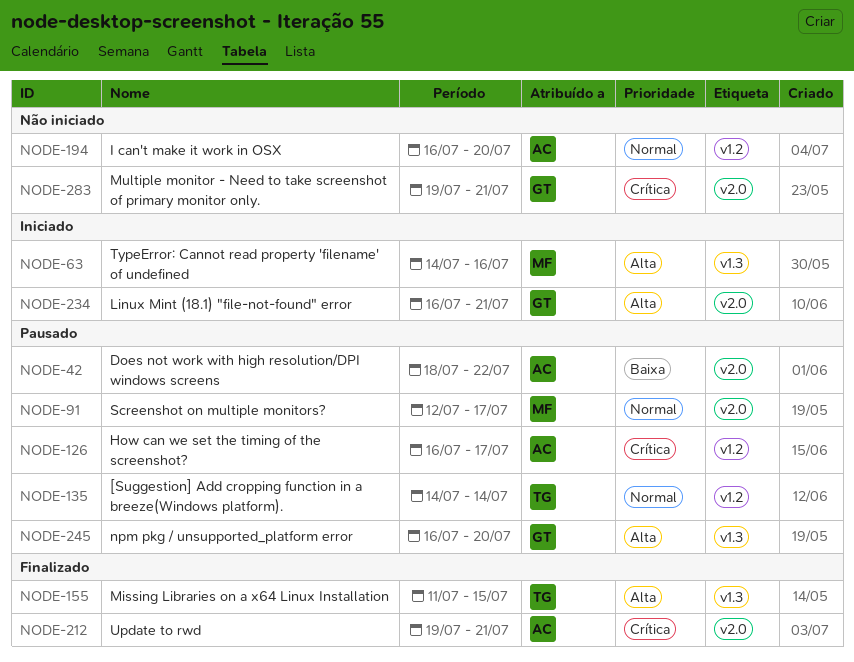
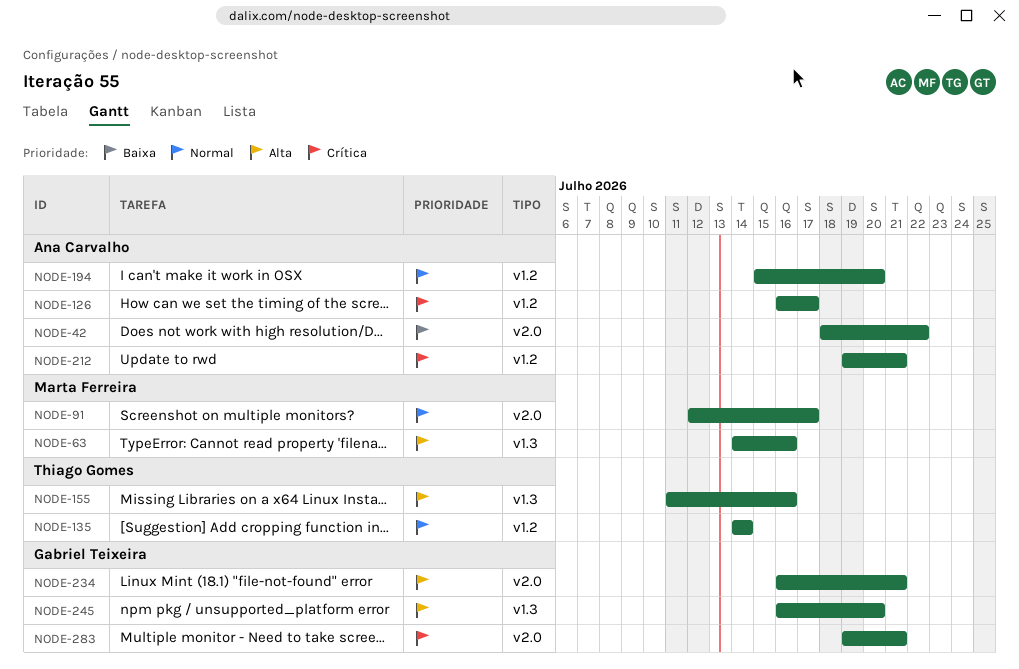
NODE-155, due: Jul 15 -> Jul 16
NODE-194, start: Jul 16 -> Jul 15
NODE-212, label: v2.0 -> v1.2

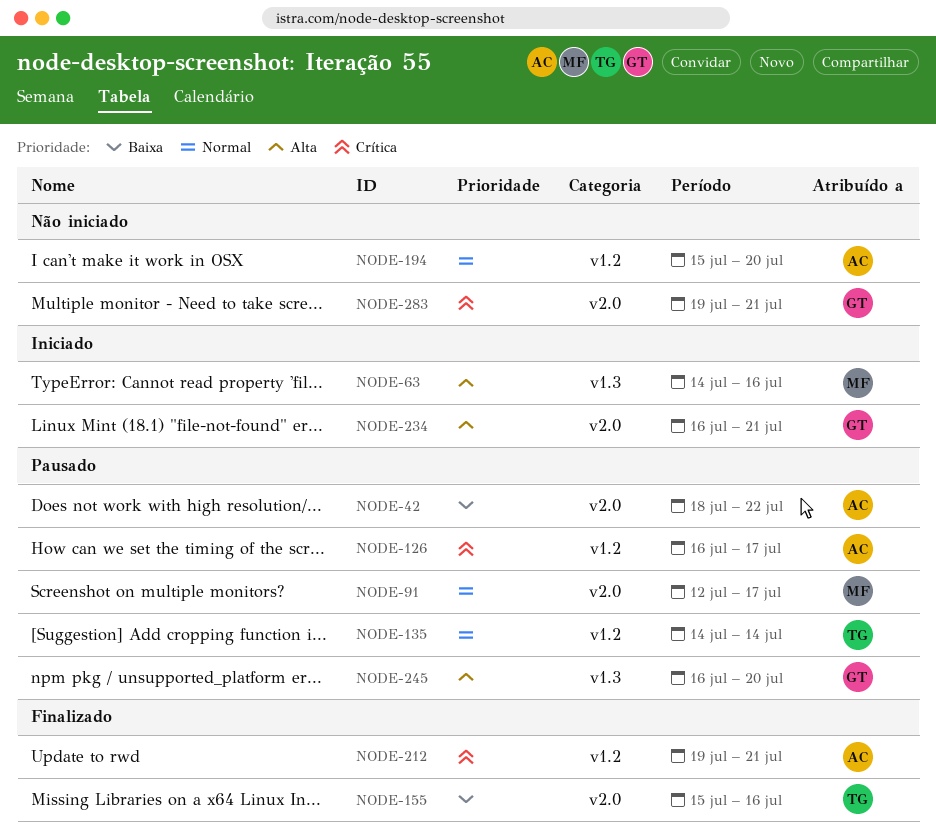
NODE-155, priority: Alta -> Baixa
NODE-155, label: v1.3 -> v2.0
NODE-155, start: Jul 11 -> Jul 15

